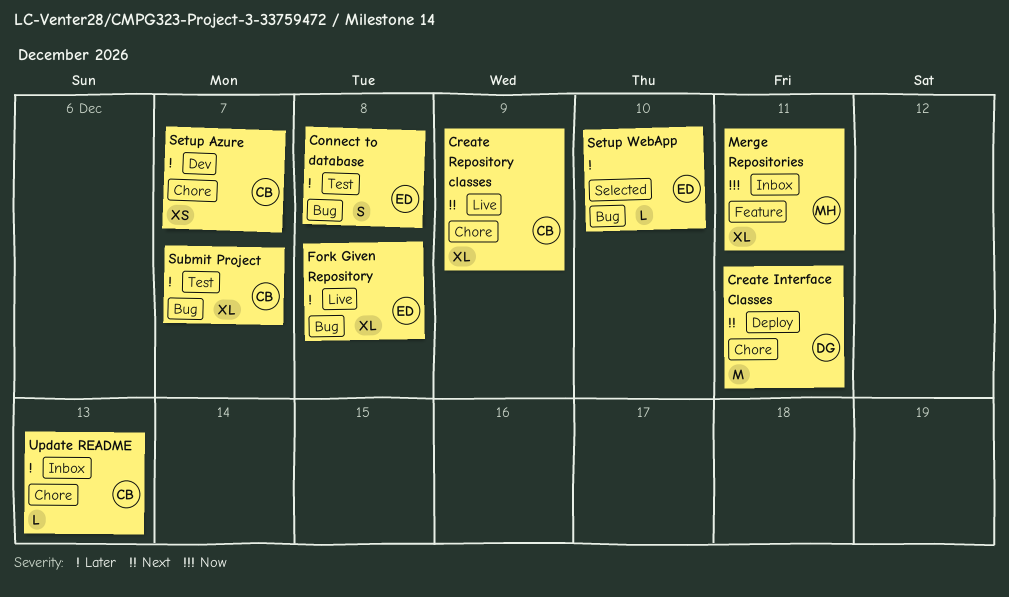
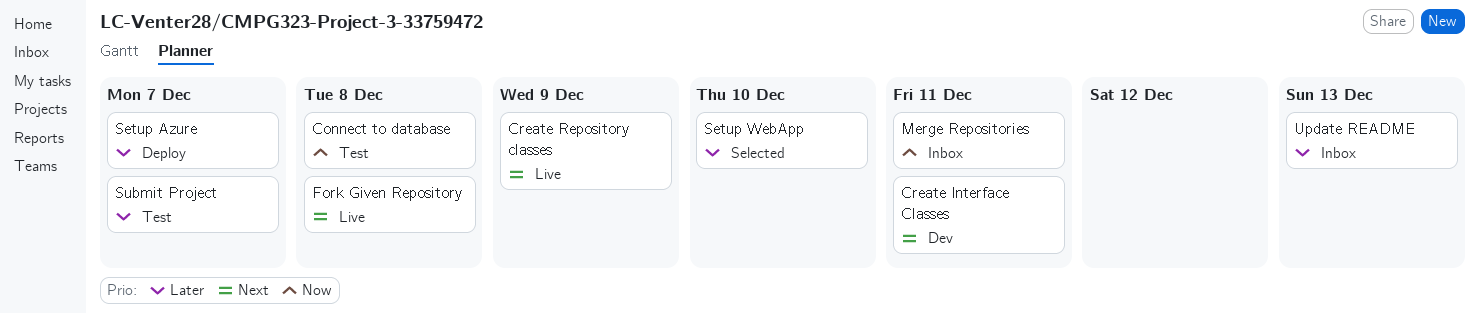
Connect to database, priority: Later -> Now
Create Interface Classes, status: Deploy -> Dev
Fork Given Repository, priority: Later -> Next
Setup Azure, status: Dev -> Deploy

